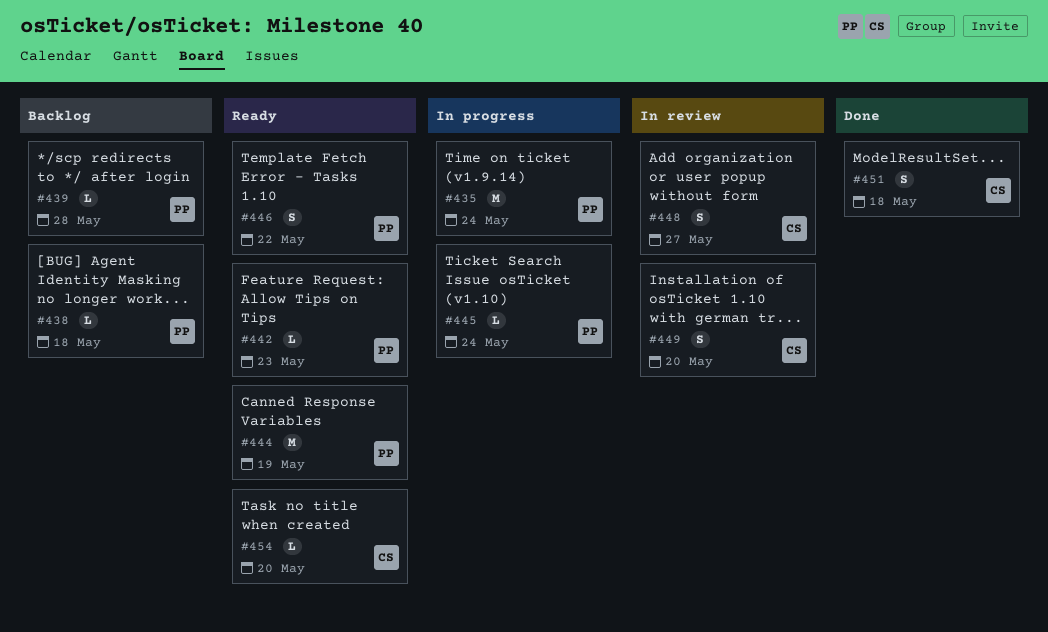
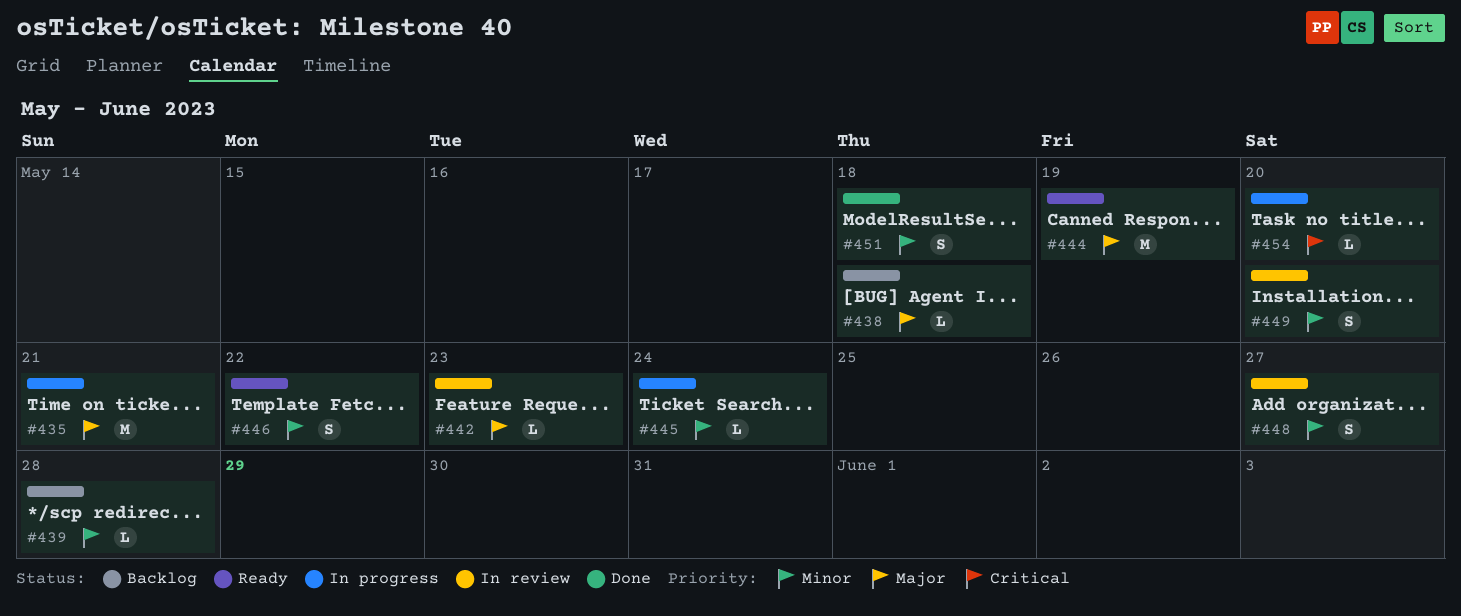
#435, due: May 24 -> May 21
#442, status: Ready -> In review
#454, status: Ready -> In progress

